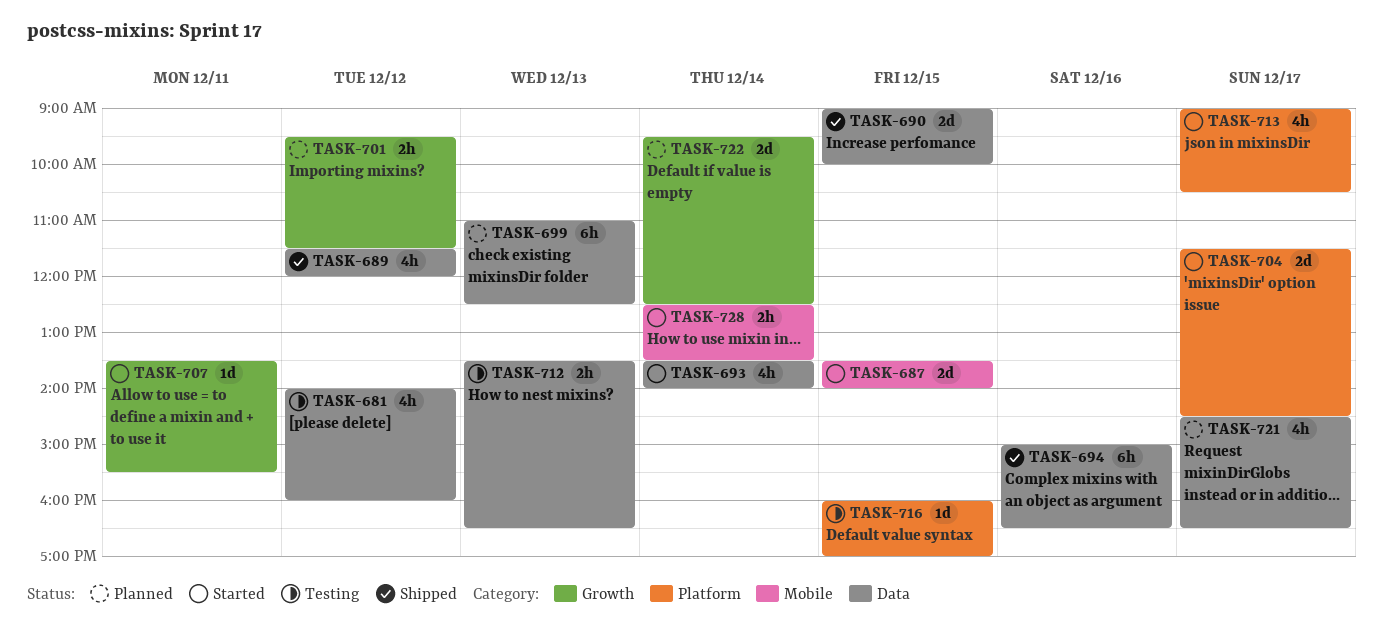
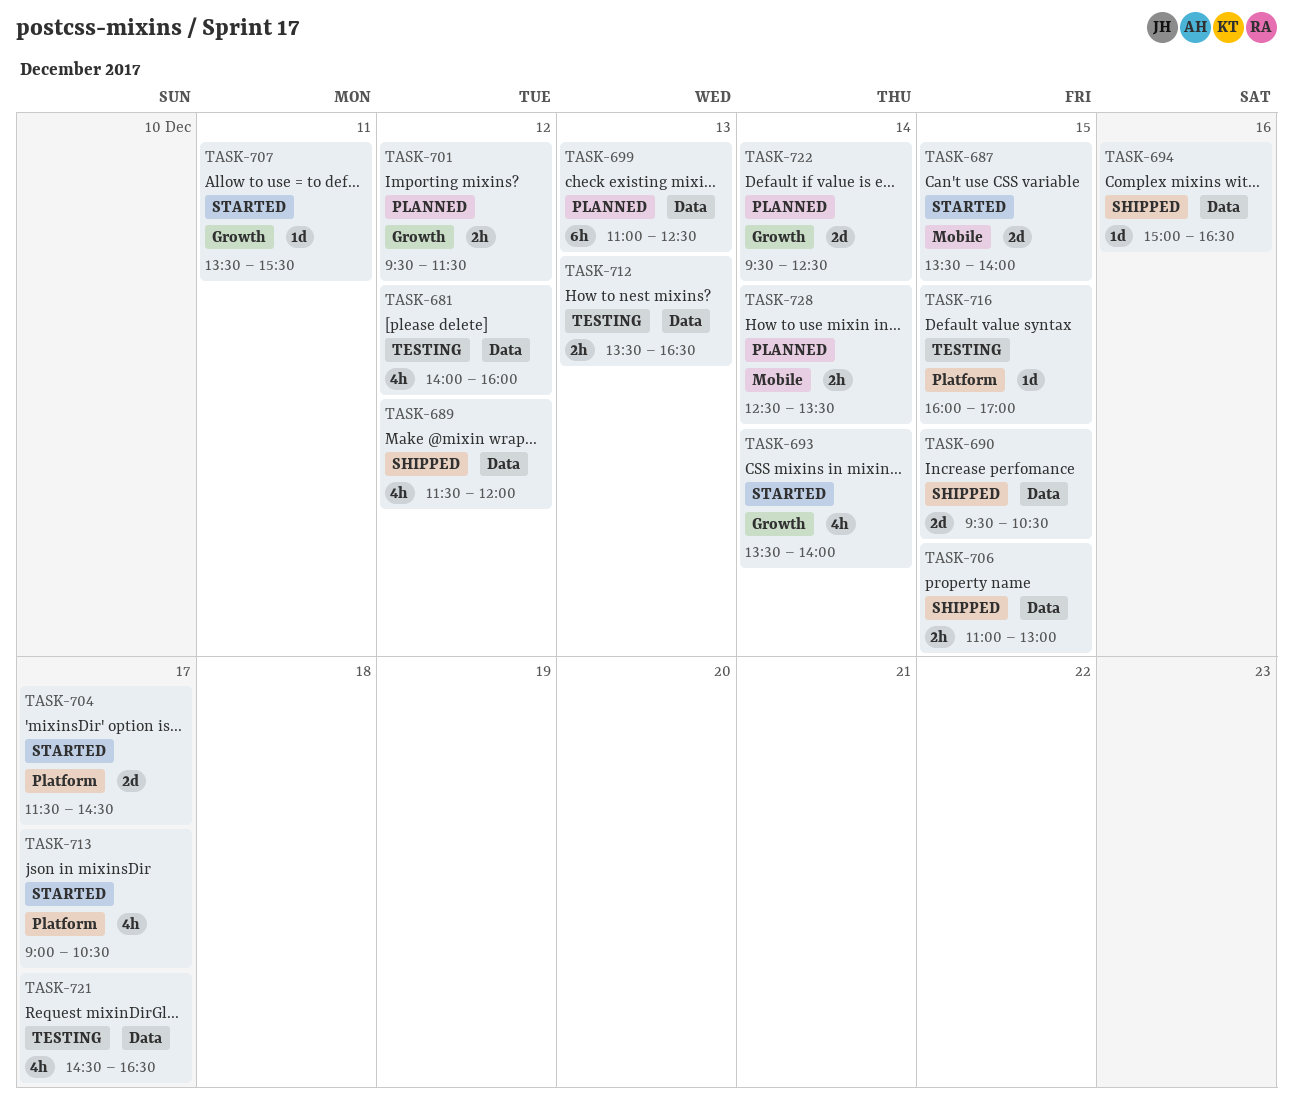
TASK-690, begins: 09:00 -> 09:30
TASK-690, ends: 10:00 -> 10:30
TASK-693, label: Data -> Growth
TASK-694, estimate: 6h -> 1d
TASK-706: none -> present
TASK-721, status: Planned -> Testing
TASK-728, status: Started -> Planned

